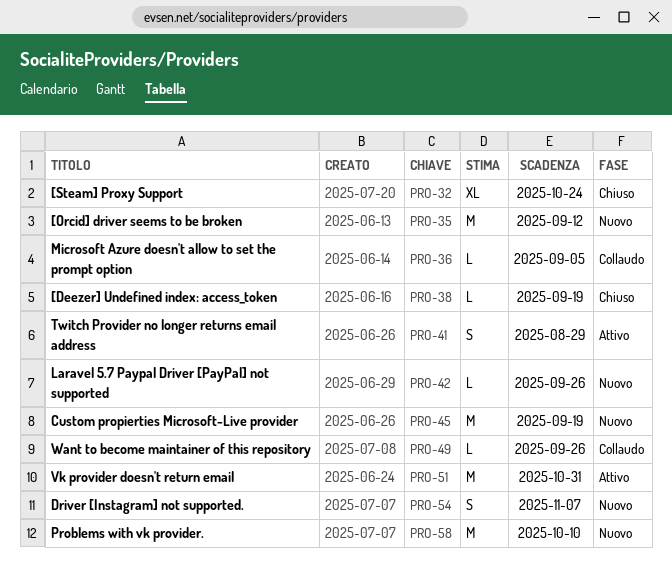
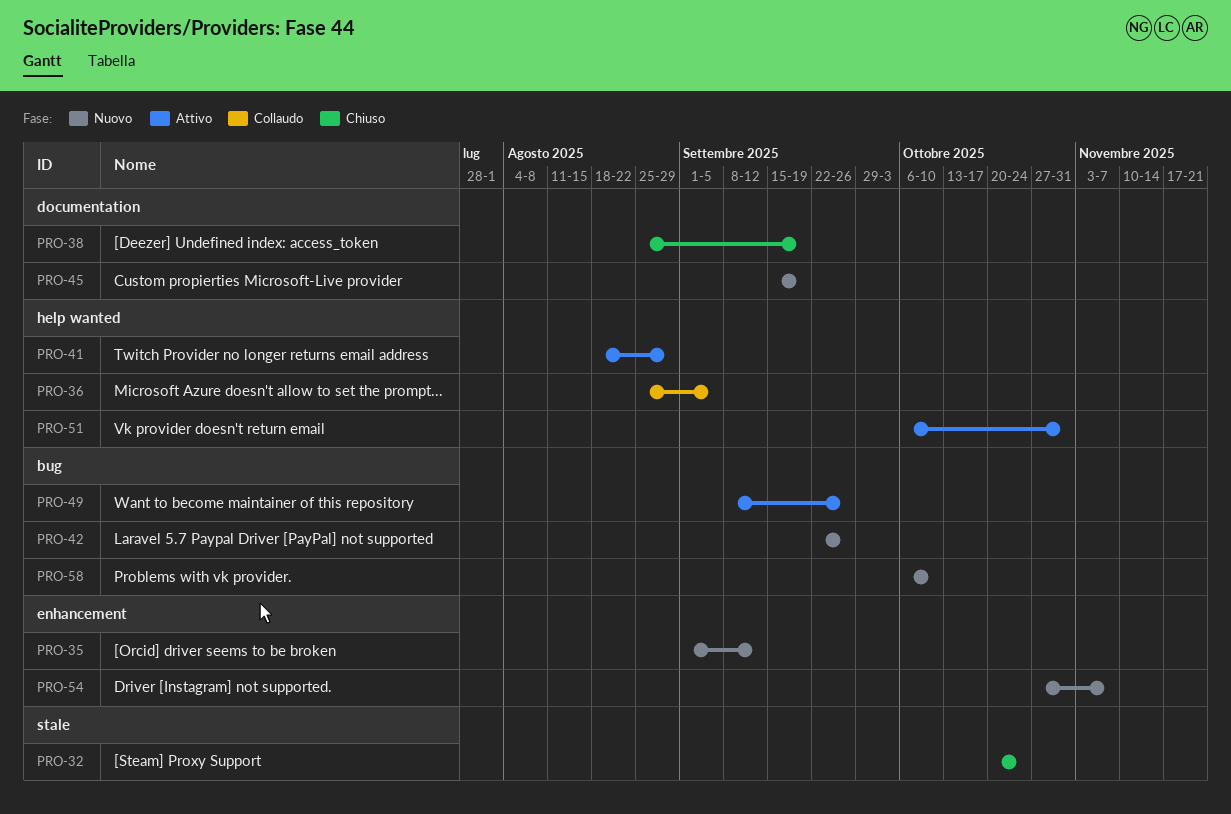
PRO-49, status: Collaudo -> Attivo

